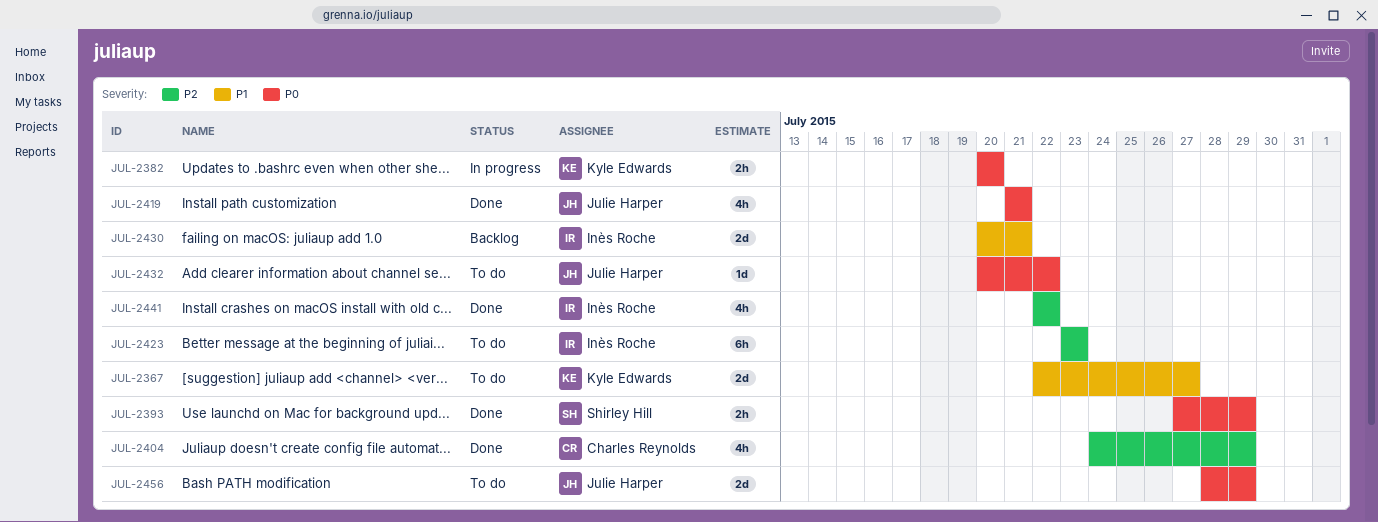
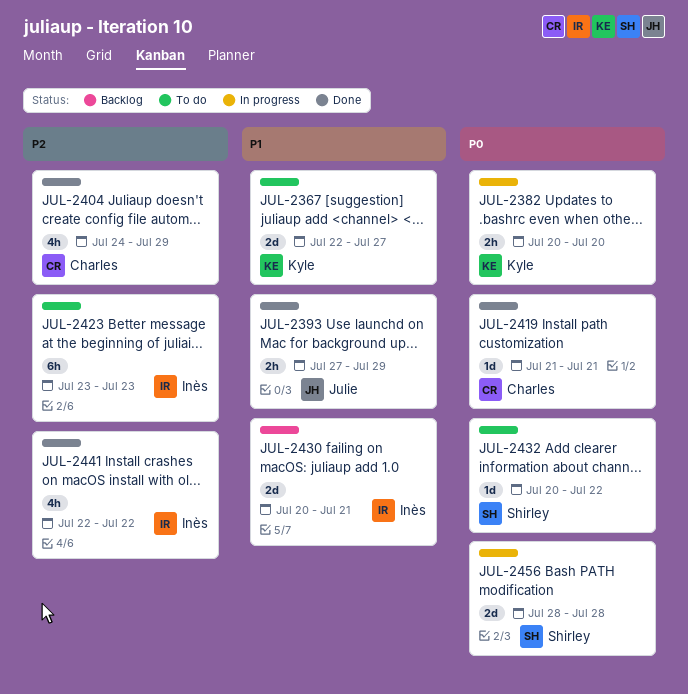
JUL-2393, owner: Shirley Hill -> Julie Harper
JUL-2393, priority: P0 -> P1
JUL-2419, owner: Julie Harper -> Charles Reynolds
JUL-2419, estimate: 4h -> 1d
JUL-2432, owner: Julie Harper -> Shirley Hill
JUL-2456, status: To do -> In progress
JUL-2456, owner: Julie Harper -> Shirley Hill
JUL-2456, due: Jul 29 -> Jul 28

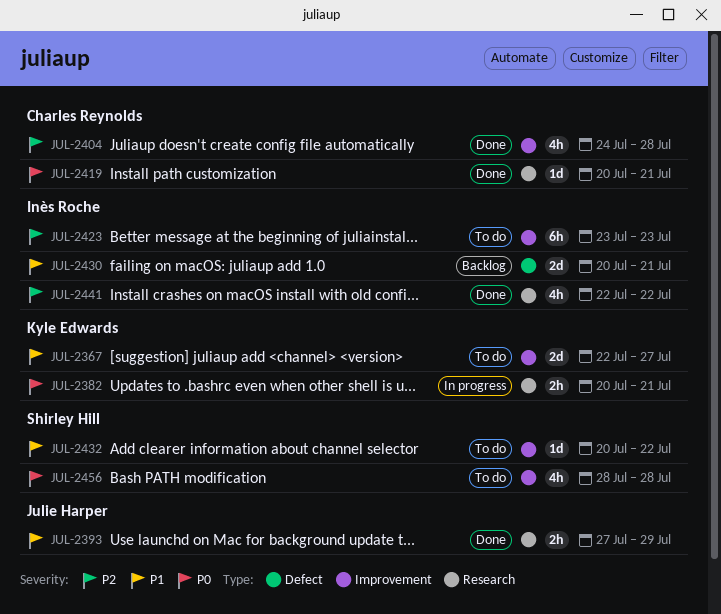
JUL-2382, due: Jul 20 -> Jul 21
JUL-2404, due: Jul 29 -> Jul 28
JUL-2419, start: Jul 21 -> Jul 20
JUL-2432, priority: P0 -> P1
JUL-2456, status: In progress -> To do
JUL-2456, estimate: 2d -> 4h

